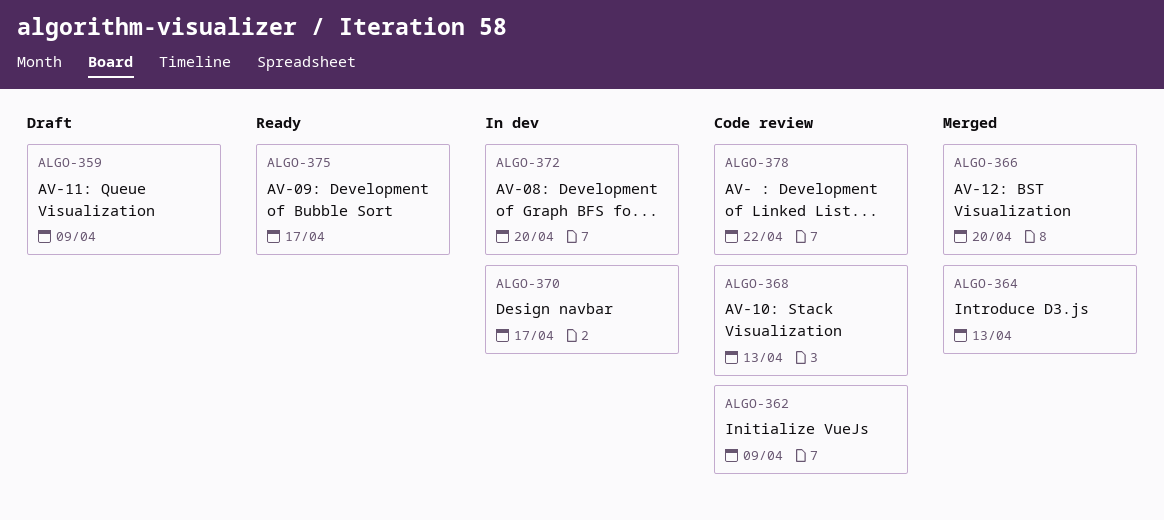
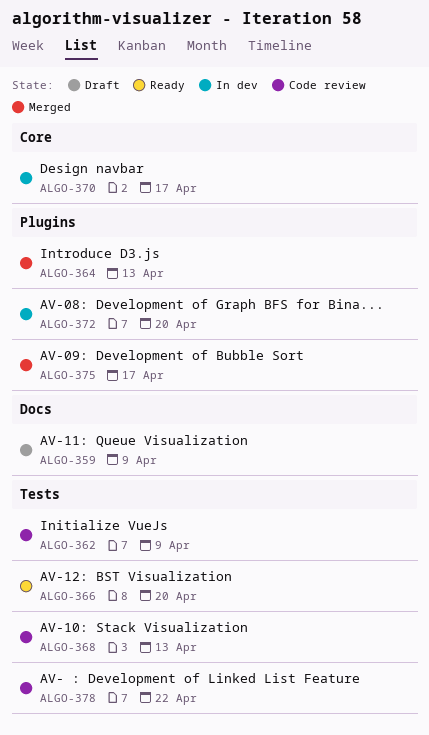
ALGO-366, status: Merged -> Ready
ALGO-375, status: Ready -> Merged

